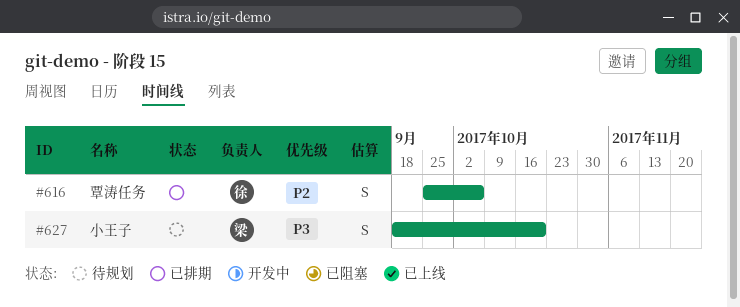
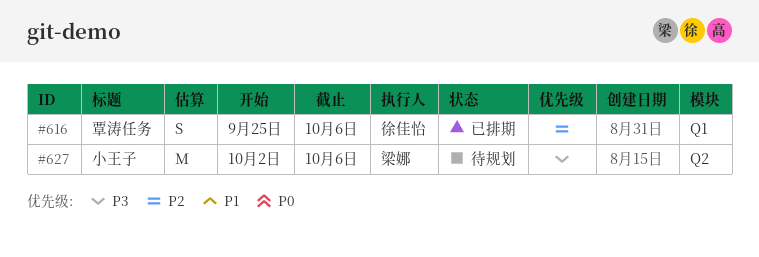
#627, estimate: S -> M
#627, start: Sep 18 -> Oct 2
#627, due: Oct 20 -> Oct 6

